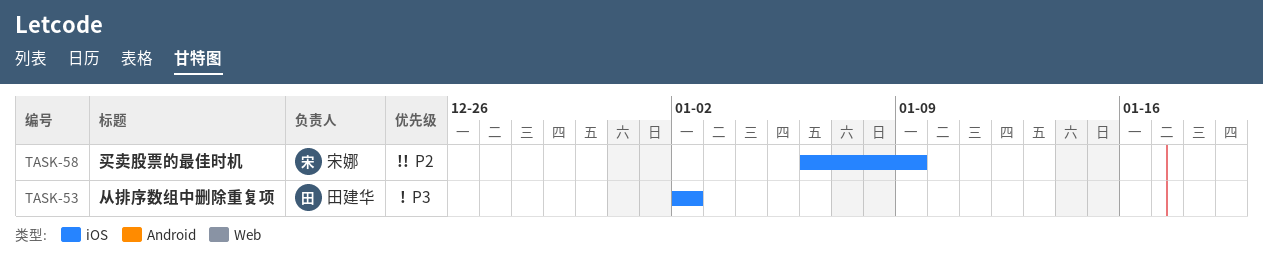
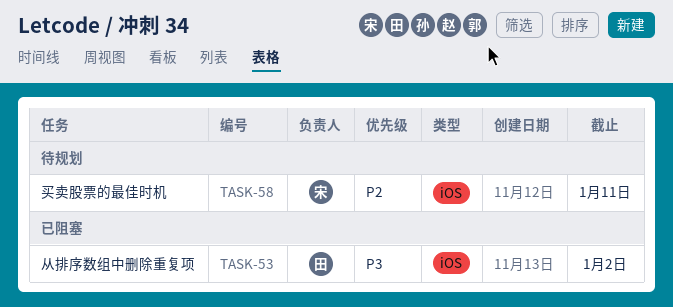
TASK-58, due: Jan 9 -> Jan 11

